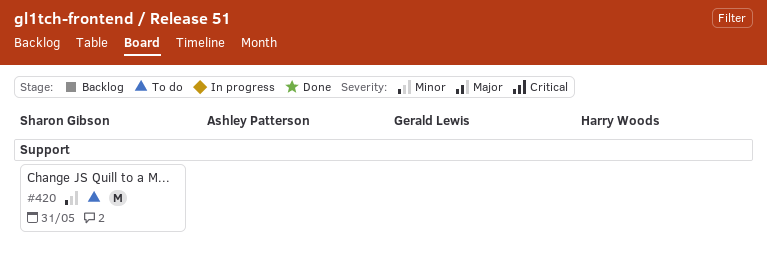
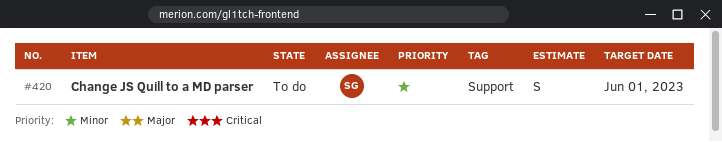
#420, estimate: M -> S
#420, due: May 31 -> Jun 1

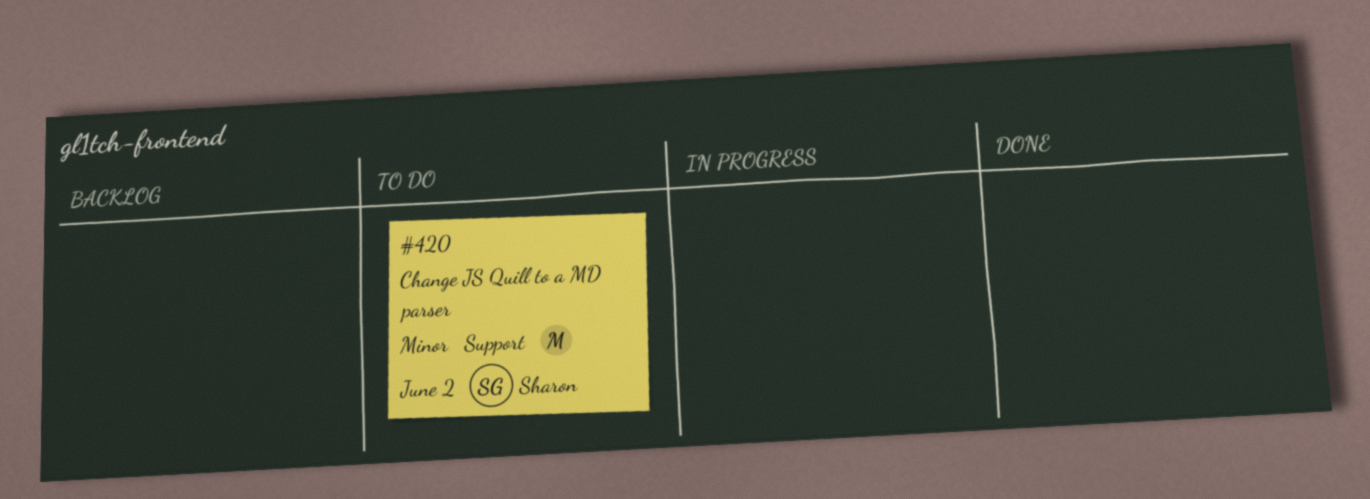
#420, estimate: S -> M
#420, due: Jun 1 -> Jun 2

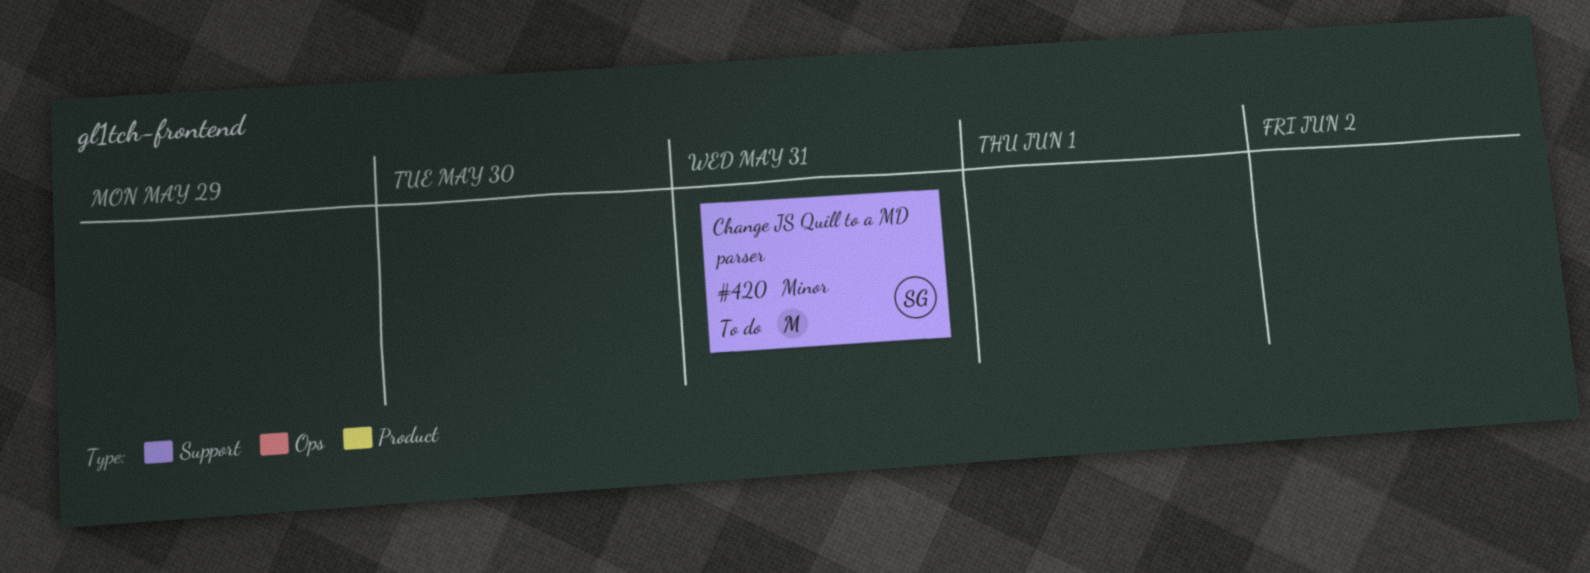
#420, due: Jun 2 -> May 31

